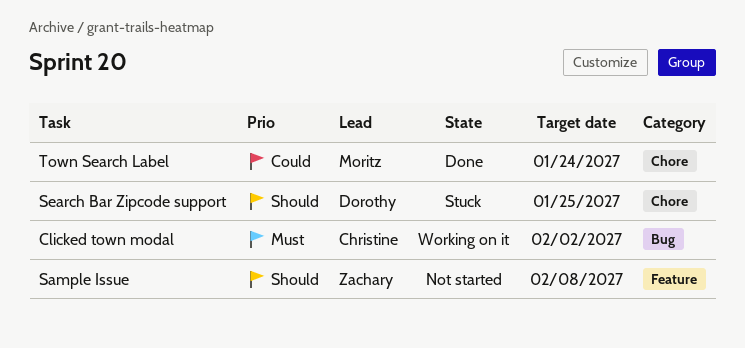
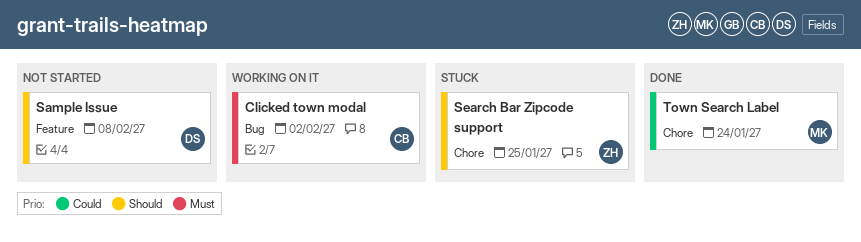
Sample Issue, owner: Zachary -> Dorothy
Search Bar Zipcode support, owner: Dorothy -> Zachary

